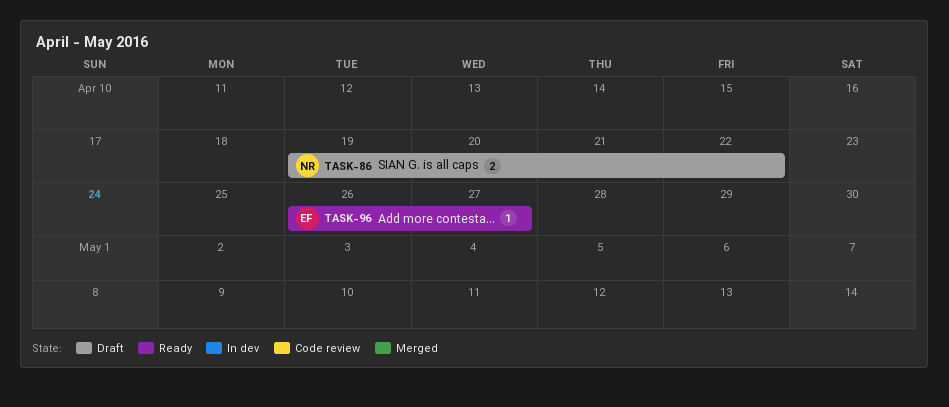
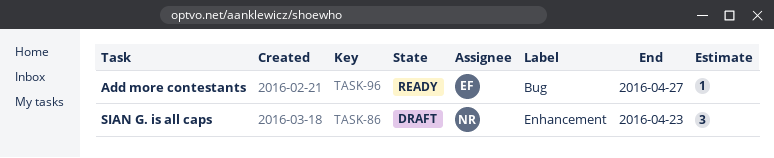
TASK-86, estimate: 2 -> 3
TASK-86, due: Apr 22 -> Apr 23

